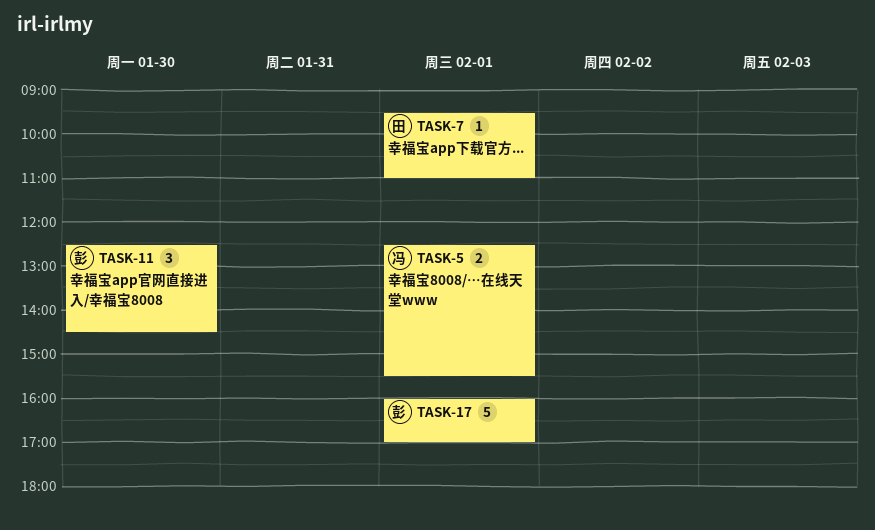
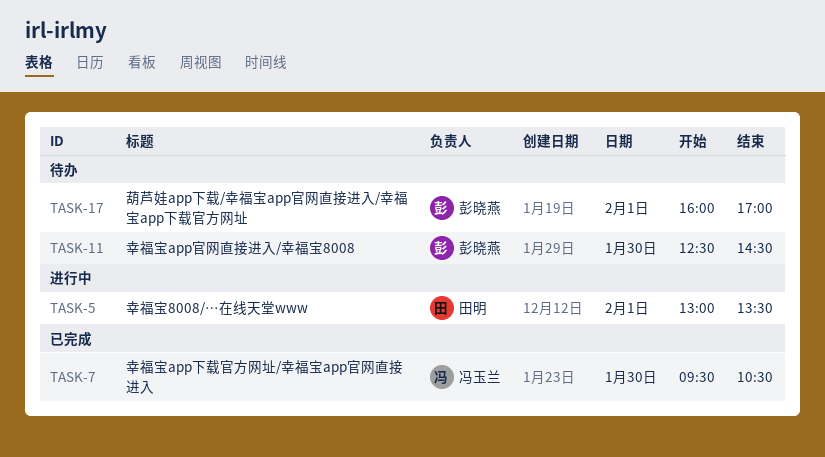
TASK-5, owner: 冯玉兰 -> 田明
TASK-5, begins: 12:30 -> 13:00
TASK-5, ends: 15:30 -> 13:30
TASK-7, owner: 田明 -> 冯玉兰
TASK-7, day: Feb 1 -> Jan 30
TASK-7, ends: 11:00 -> 10:30

